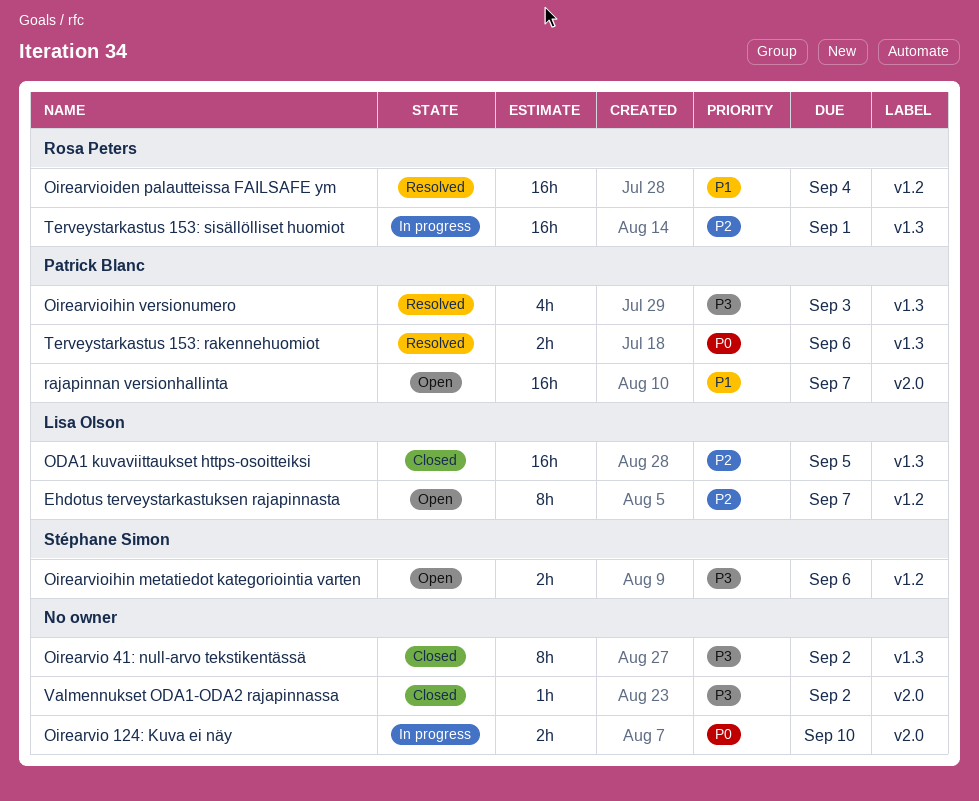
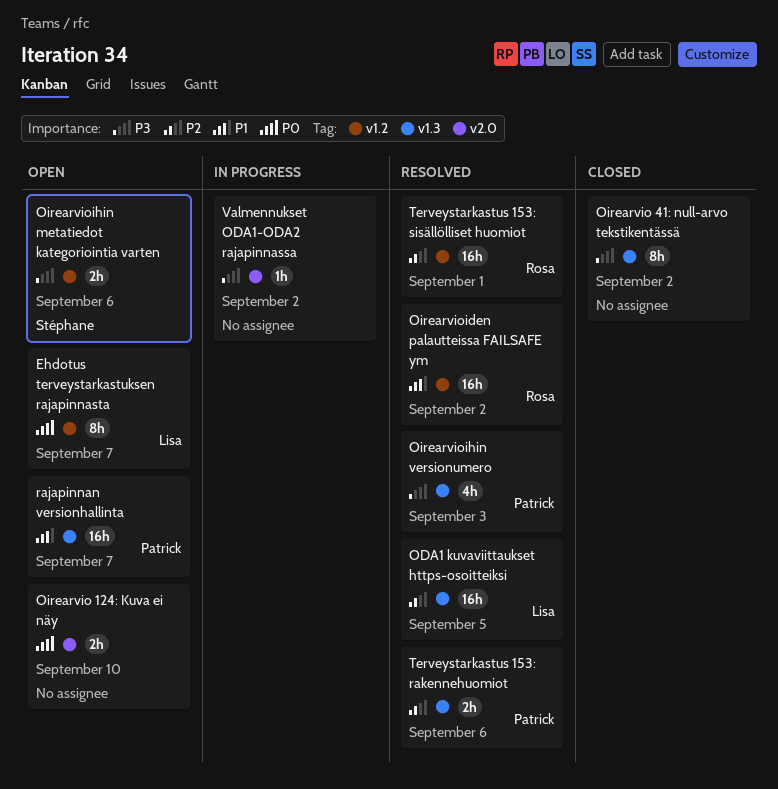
Ehdotus terveystarkastuksen rajapinnasta, priority: P2 -> P0
ODA1 kuvaviittaukset https-osoitteiksi, status: Closed -> Resolved
Oirearvio 124: Kuva ei näy, status: In progress -> Open
Oirearvioiden palautteissa FAILSAFE ym, due: Sep 4 -> Sep 2
rajapinnan versionhallinta, label: v2.0 -> v1.3
Terveystarkastus 153: rakennehuomiot, priority: P0 -> P2
Terveystarkastus 153: sisällölliset huomiot, status: In progress -> Resolved
Terveystarkastus 153: sisällölliset huomiot, label: v1.3 -> v1.2
Valmennukset ODA1-ODA2 rajapinnassa, status: Closed -> In progress

